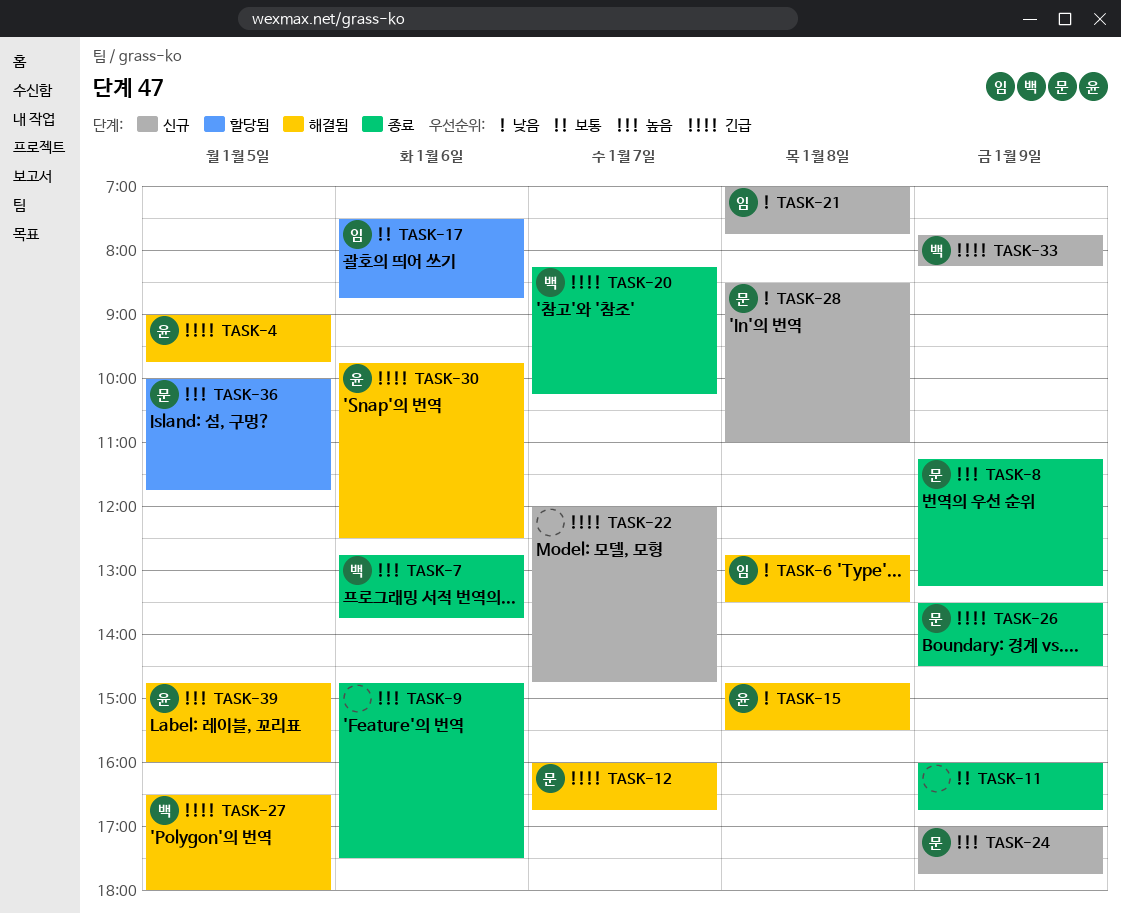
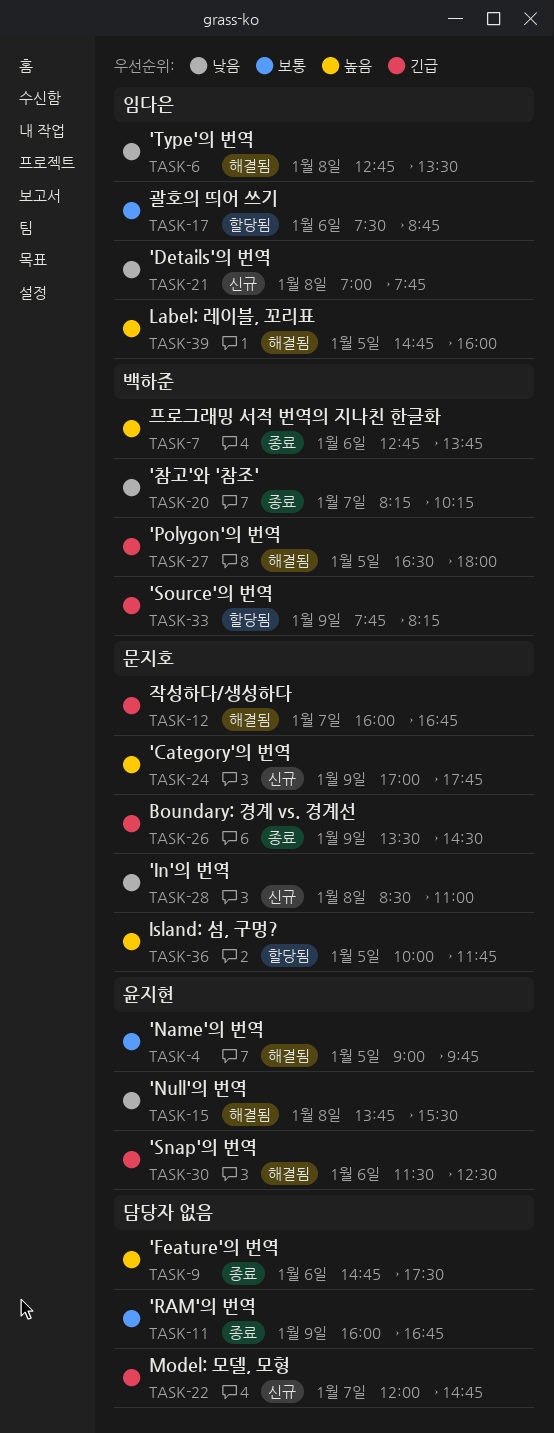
TASK-4, priority: 긴급 -> 보통
TASK-8: present -> none
TASK-15, begins: 14:45 -> 13:45
TASK-20, priority: 긴급 -> 낮음
TASK-30, begins: 09:45 -> 11:30
TASK-33, status: 신규 -> 할당됨
TASK-39, owner: 윤지현 -> 임다은

